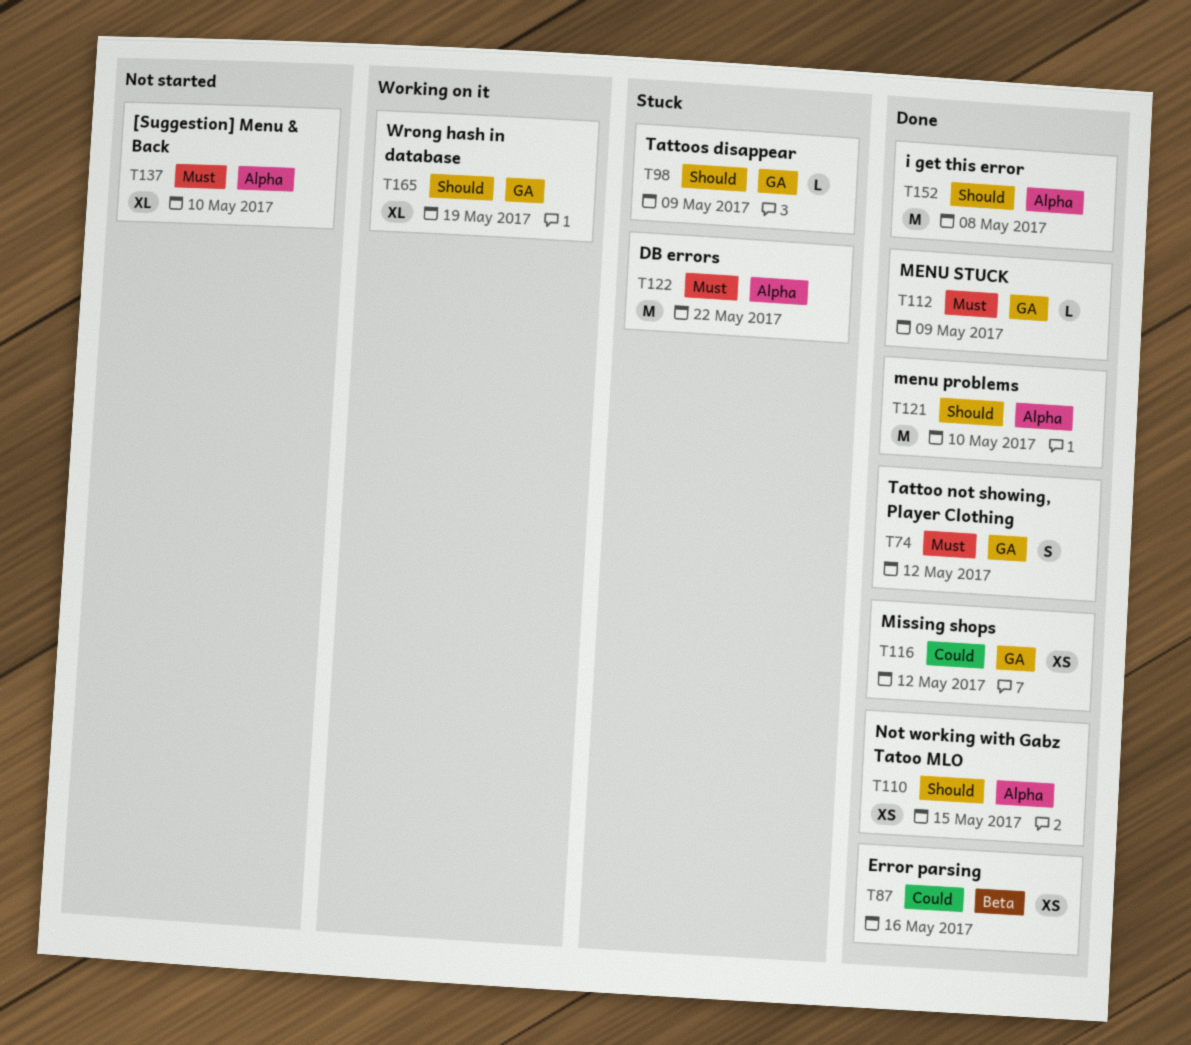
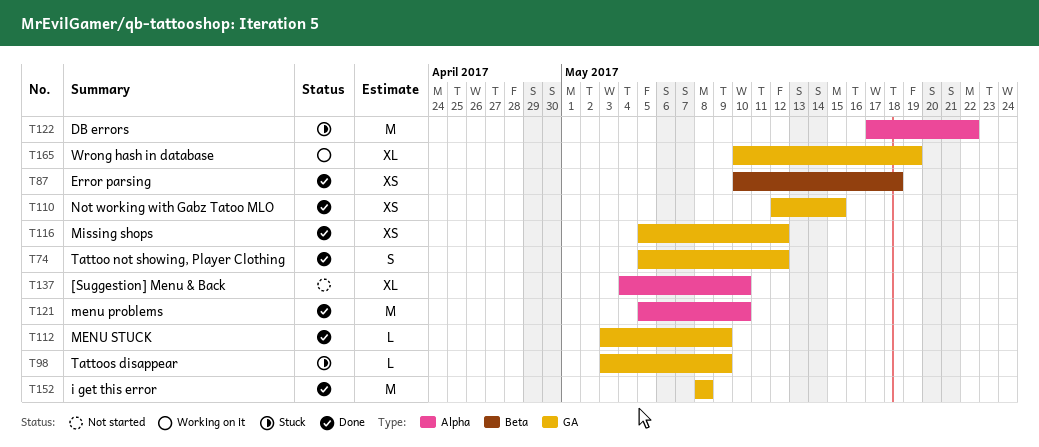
T87, due: May 16 -> May 18
T110, label: Alpha -> GA
T152, label: Alpha -> GA

